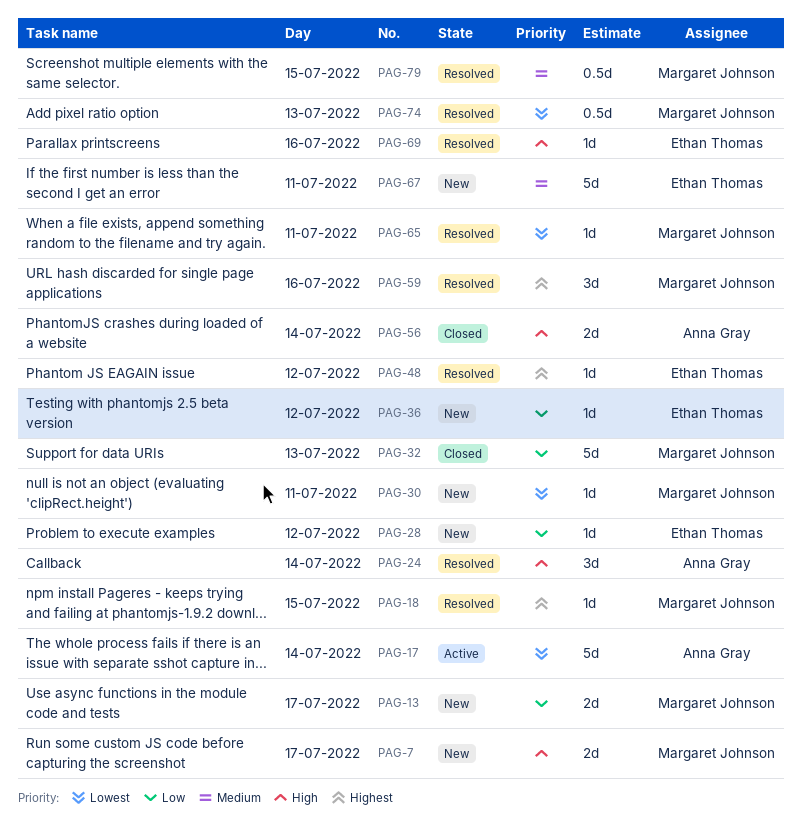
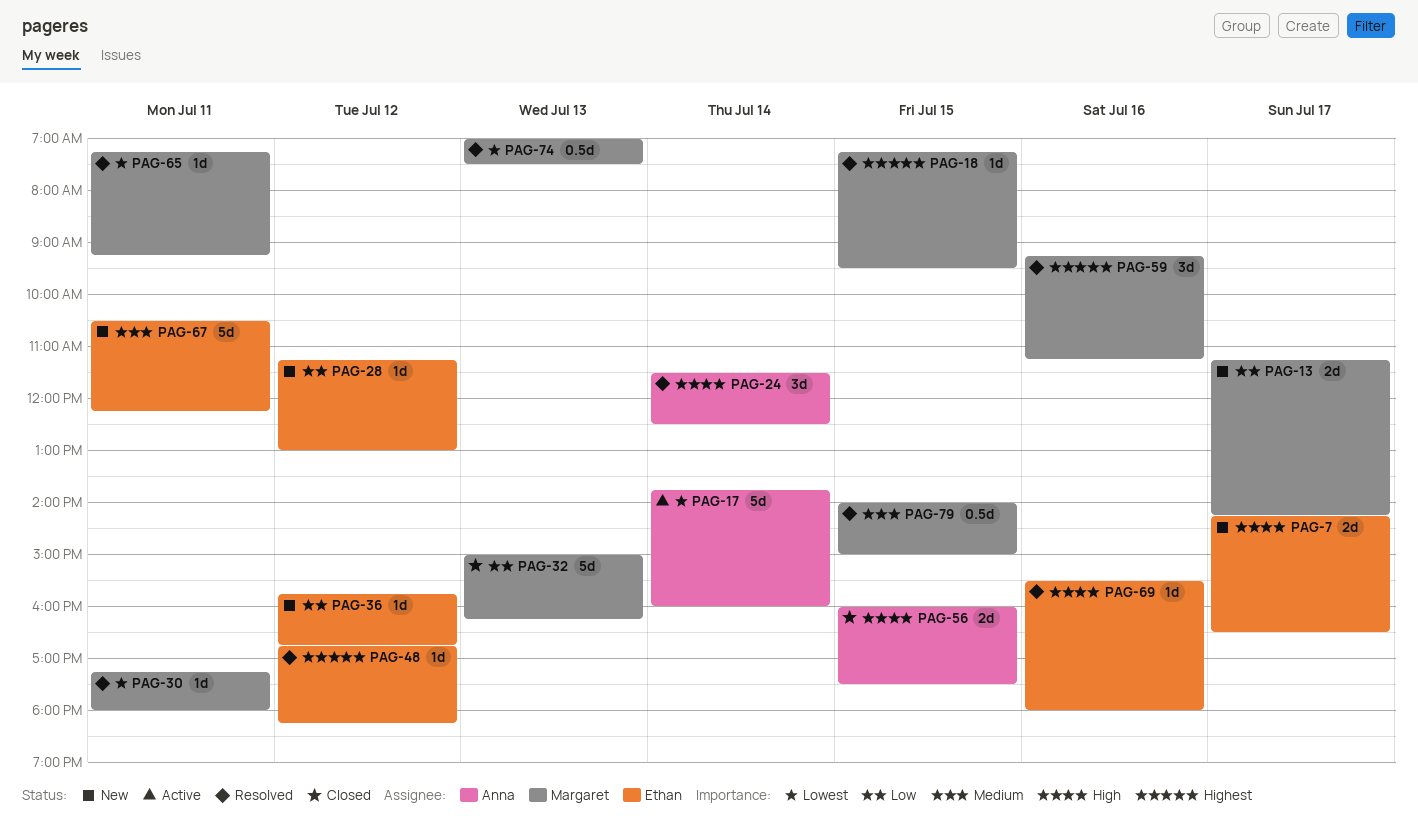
PAG-7, owner: Margaret Johnson -> Ethan Thomas
PAG-30, status: New -> Resolved
PAG-56, day: Jul 14 -> Jul 15

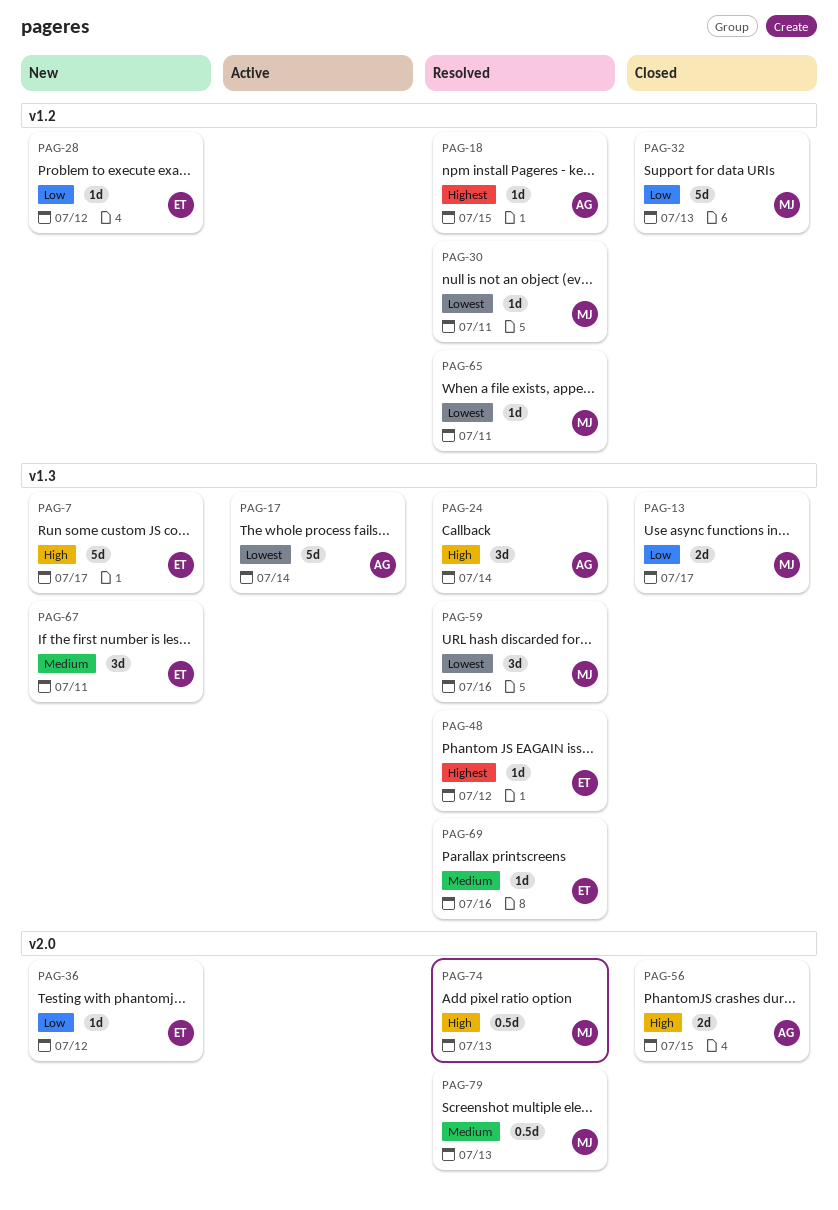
PAG-7, estimate: 2d -> 5d
PAG-13, status: New -> Closed
PAG-18, owner: Margaret -> Anna
PAG-59, priority: Highest -> Lowest
PAG-67, estimate: 5d -> 3d
PAG-69, priority: High -> Medium
PAG-74, priority: Lowest -> High
PAG-79, day: Jul 15 -> Jul 13

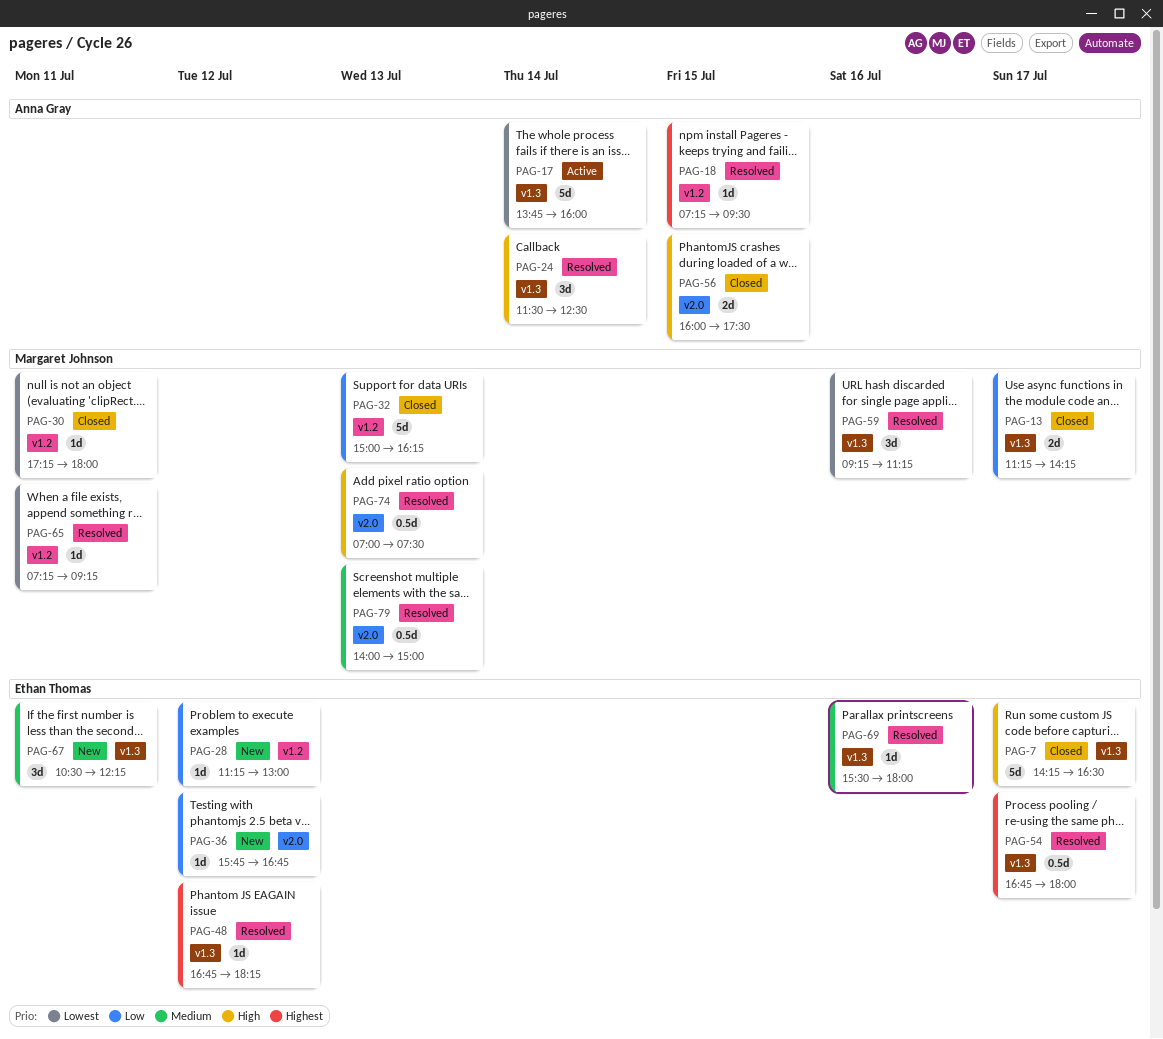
PAG-7, status: New -> Closed
PAG-30, status: Resolved -> Closed
PAG-54: none -> present

